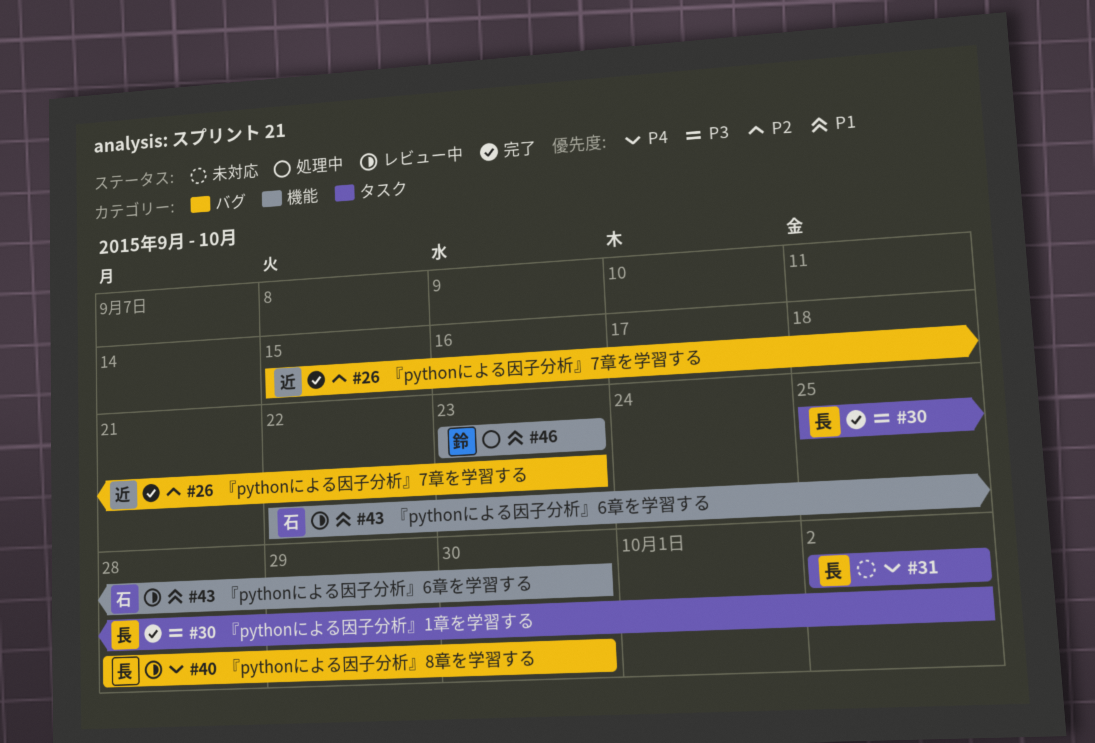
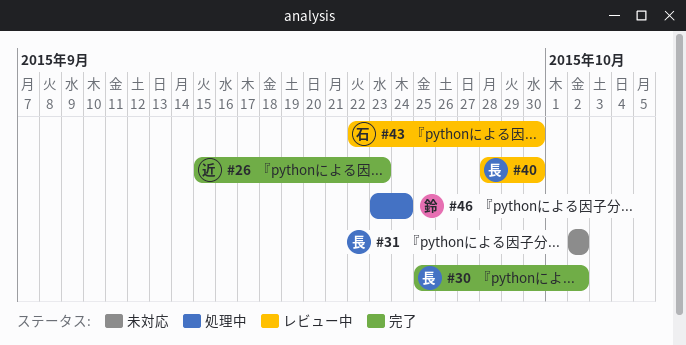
#46, due: Sep 23 -> Sep 24

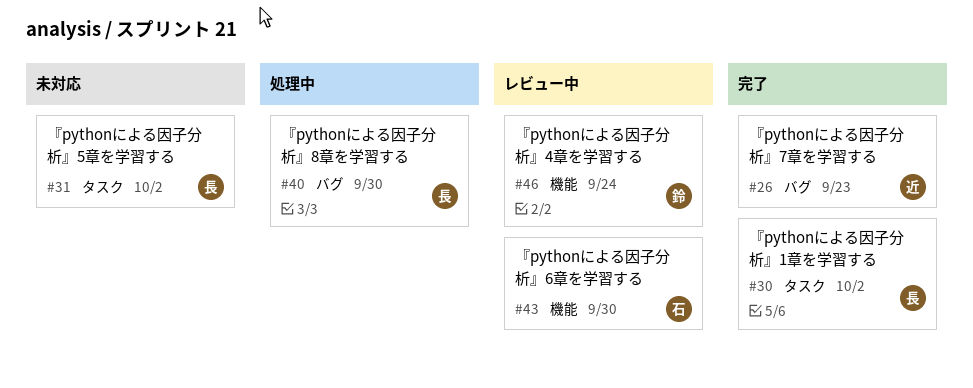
#40, status: レビュー中 -> 処理中
#46, status: 処理中 -> レビュー中

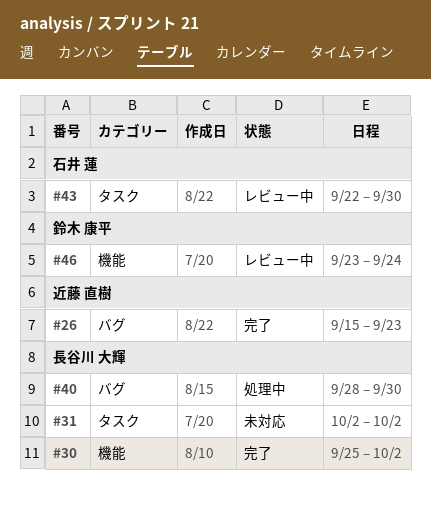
#30, label: タスク -> 機能
#43, label: 機能 -> タスク

